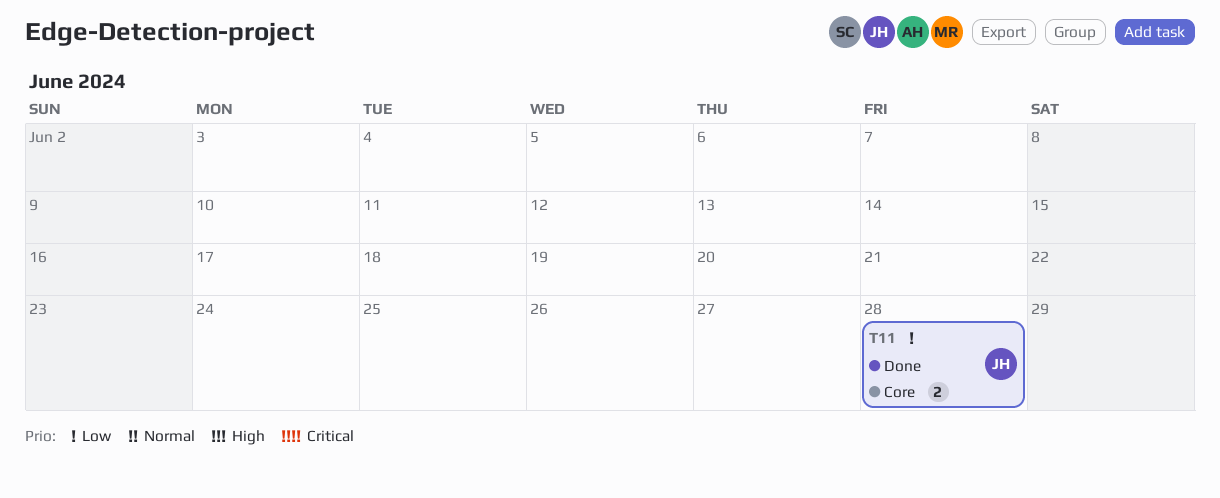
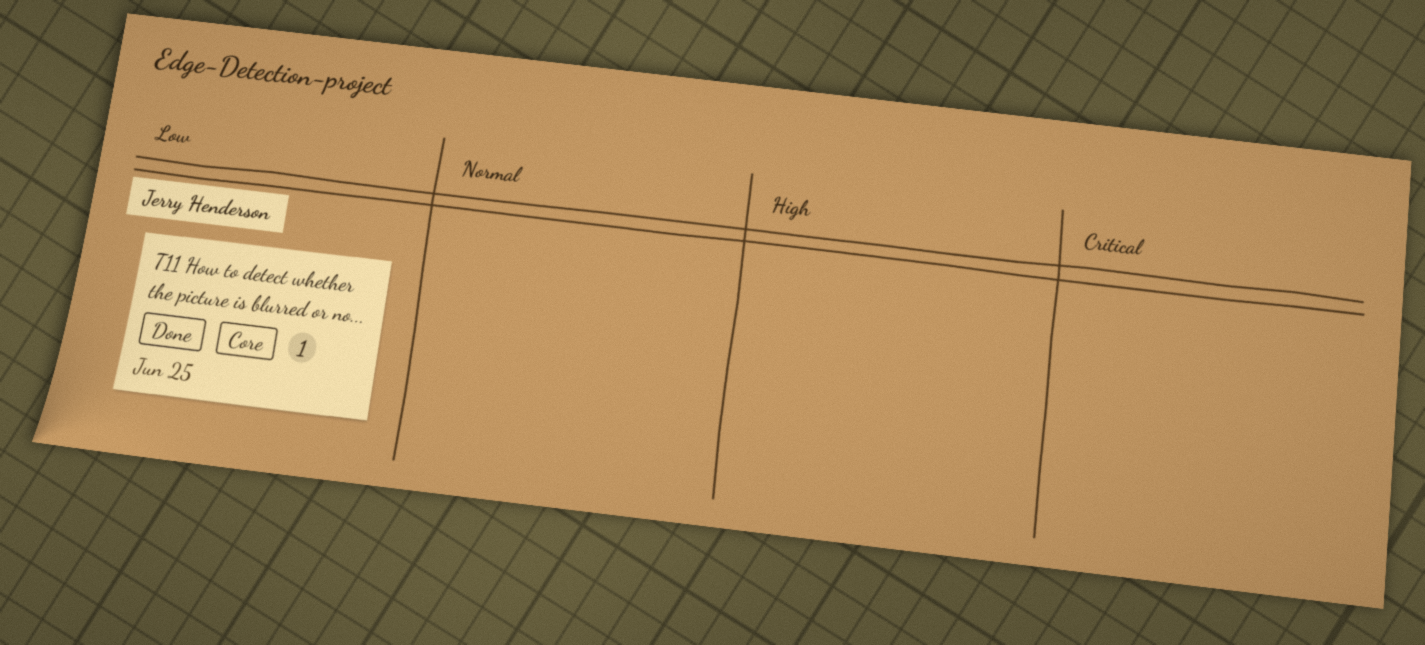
T11, estimate: 2 -> 1
T11, due: Jun 28 -> Jun 25

